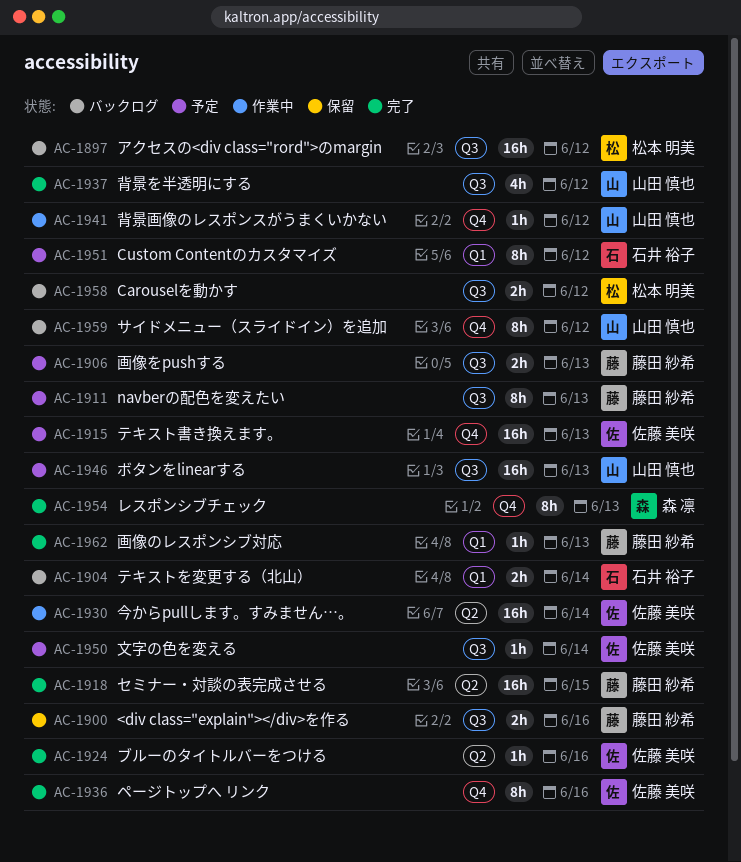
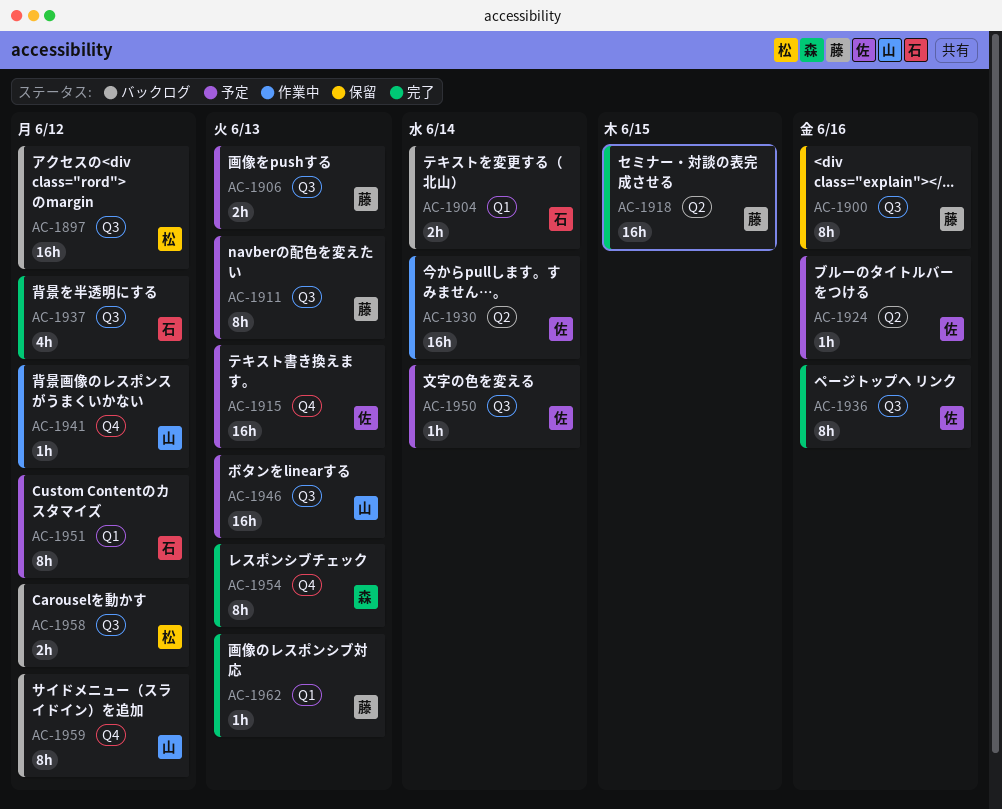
AC-1900, estimate: 2h -> 8h
AC-1924, status: 完了 -> 予定
AC-1936, label: Q4 -> Q3
AC-1937, owner: 山田 慎也 -> 石井 裕子

